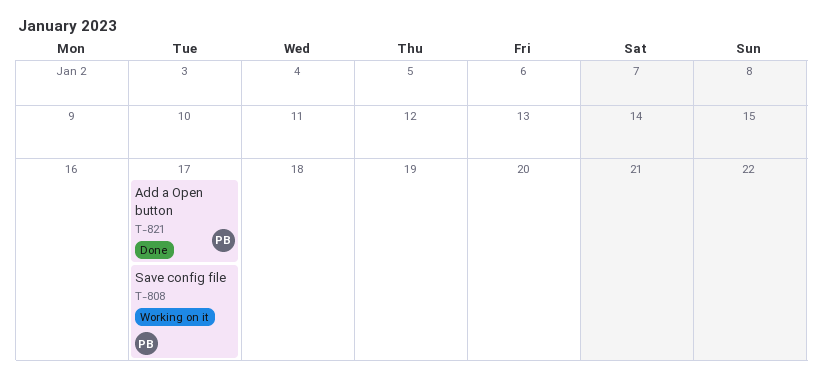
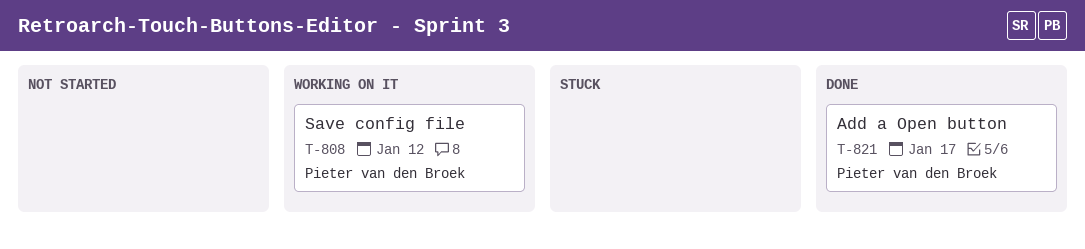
T-808, due: Jan 17 -> Jan 12

